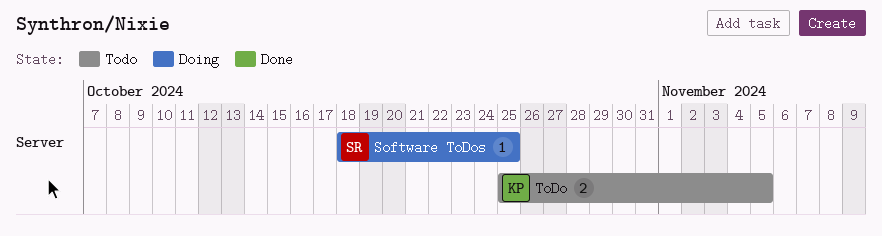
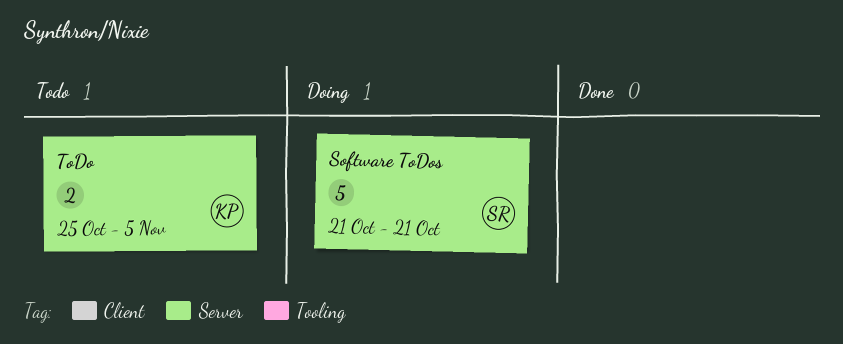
Software ToDos, estimate: 1 -> 5
Software ToDos, start: Oct 18 -> Oct 21
Software ToDos, due: Oct 25 -> Oct 21

